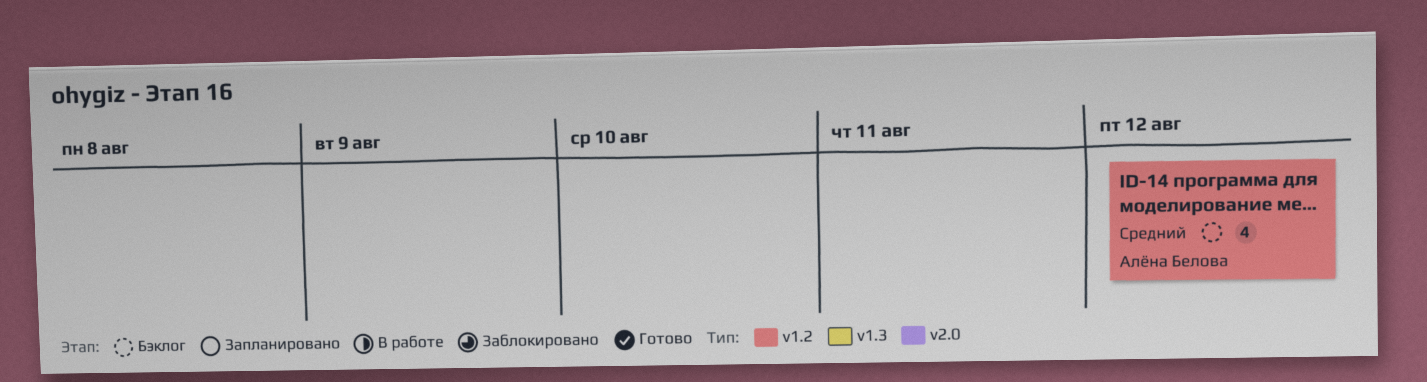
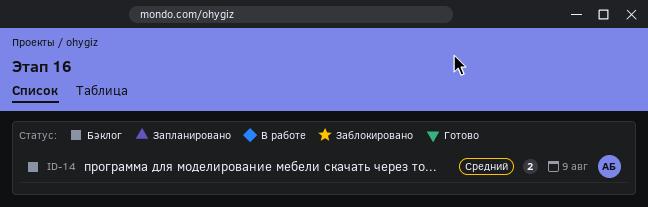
ID-14, estimate: 4 -> 2
ID-14, due: Aug 12 -> Aug 9

